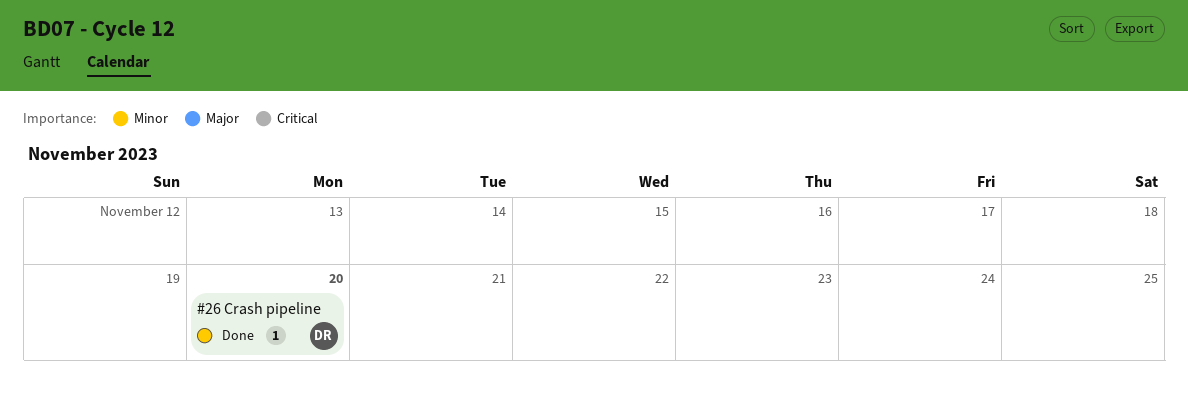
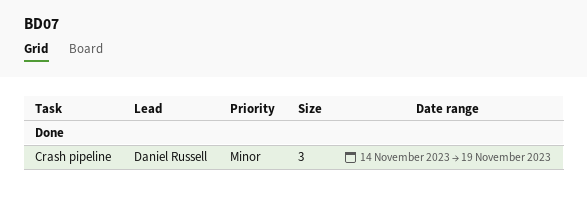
Crash pipeline, estimate: 1 -> 3
Crash pipeline, due: Nov 20 -> Nov 19

